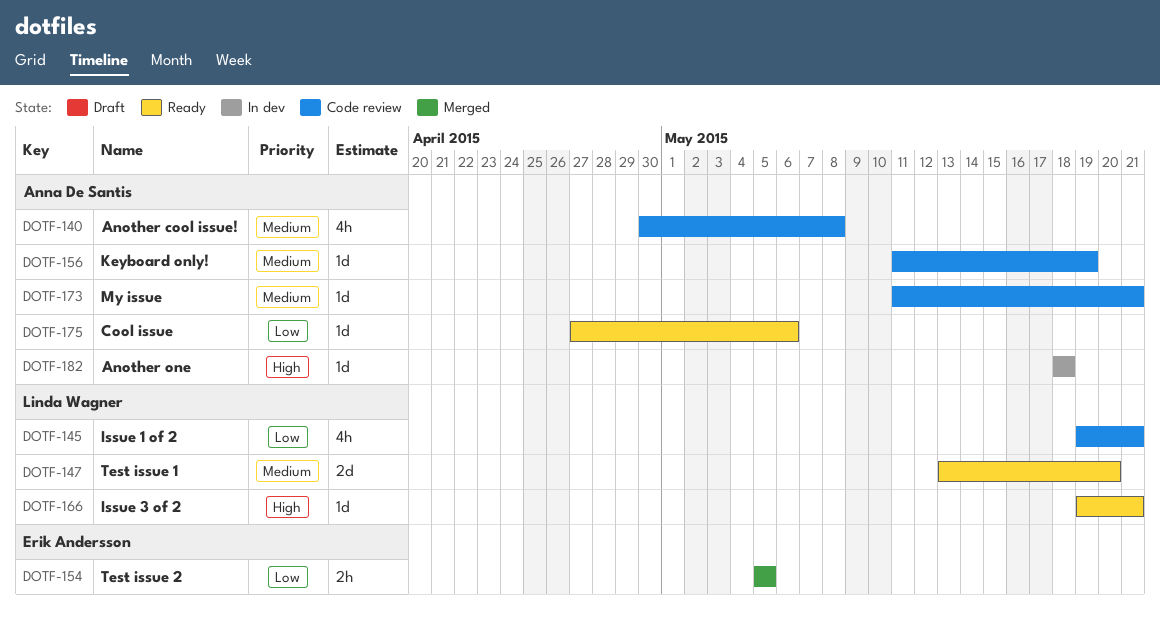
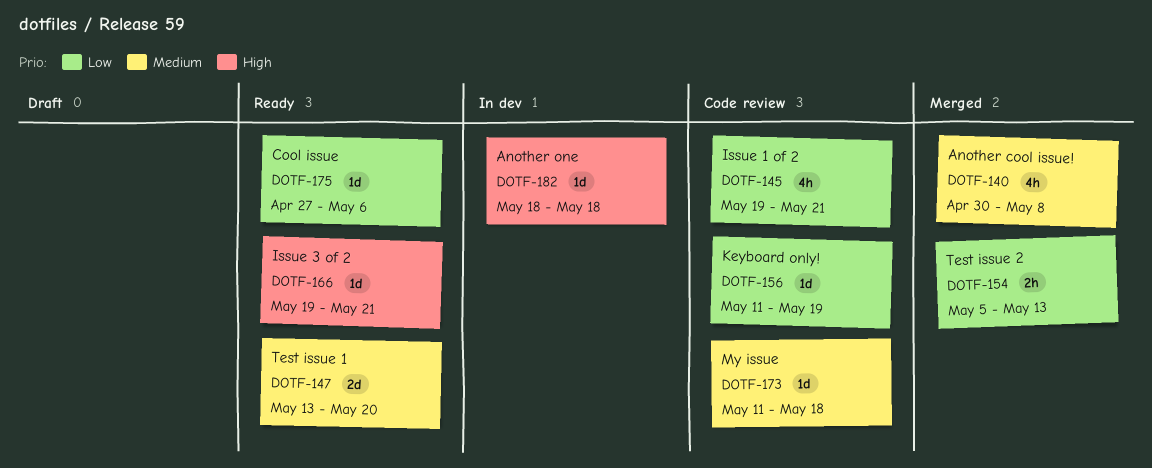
DOTF-140, status: Code review -> Merged
DOTF-154, due: May 5 -> May 13
DOTF-156, priority: Medium -> Low
DOTF-173, due: May 21 -> May 18

